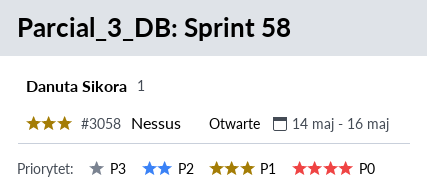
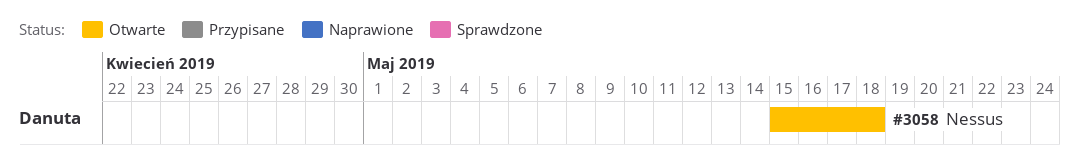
#3058, start: May 14 -> May 15
#3058, due: May 16 -> May 18

